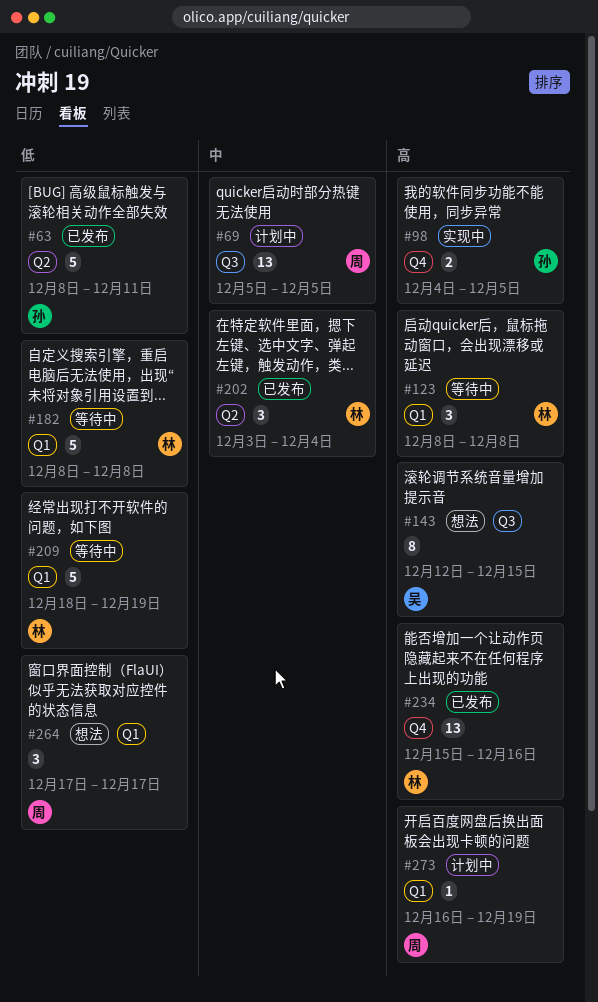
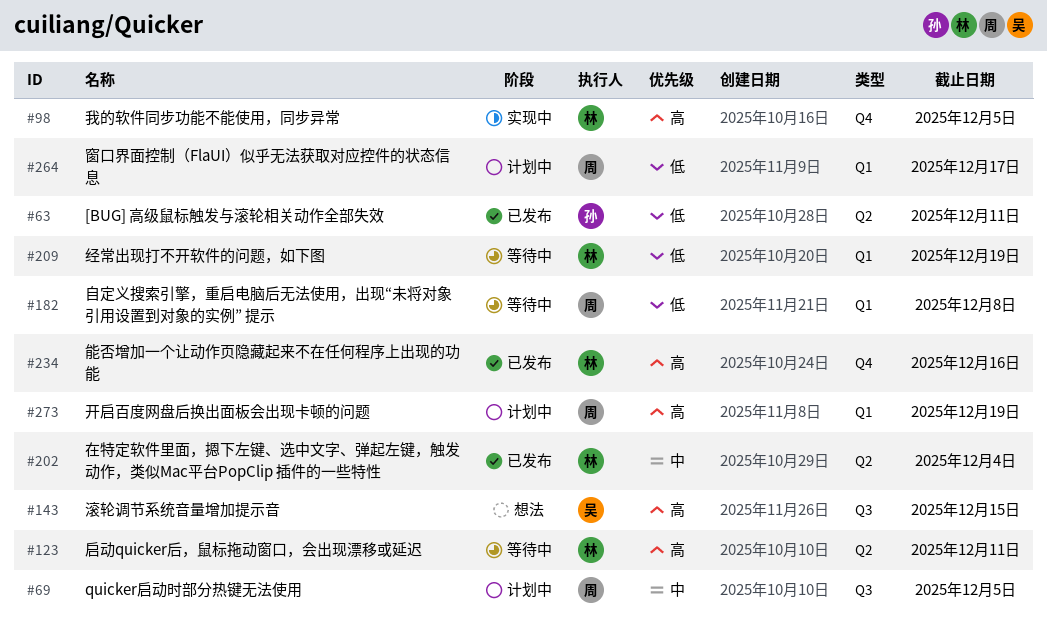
#98, owner: 孙 -> 林
#123, label: Q1 -> Q2
#123, due: Dec 8 -> Dec 11
#182, owner: 林 -> 周
#264, status: 想法 -> 计划中

